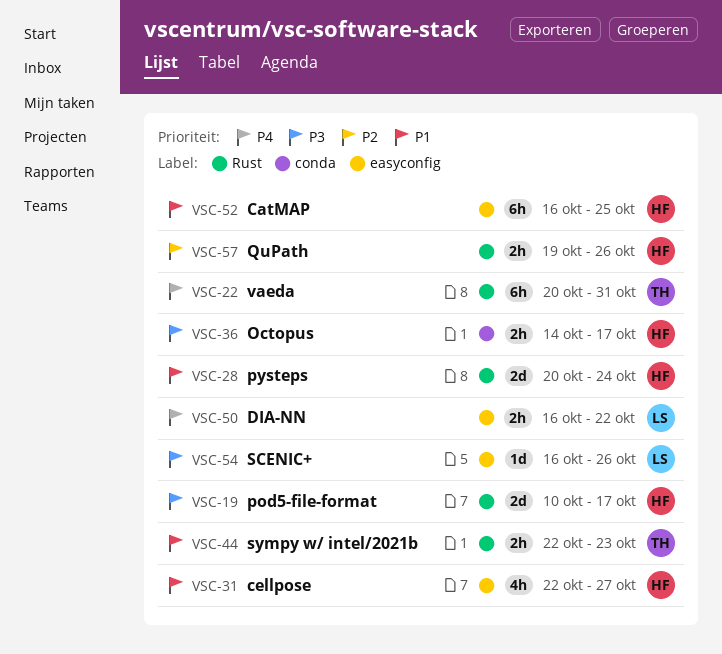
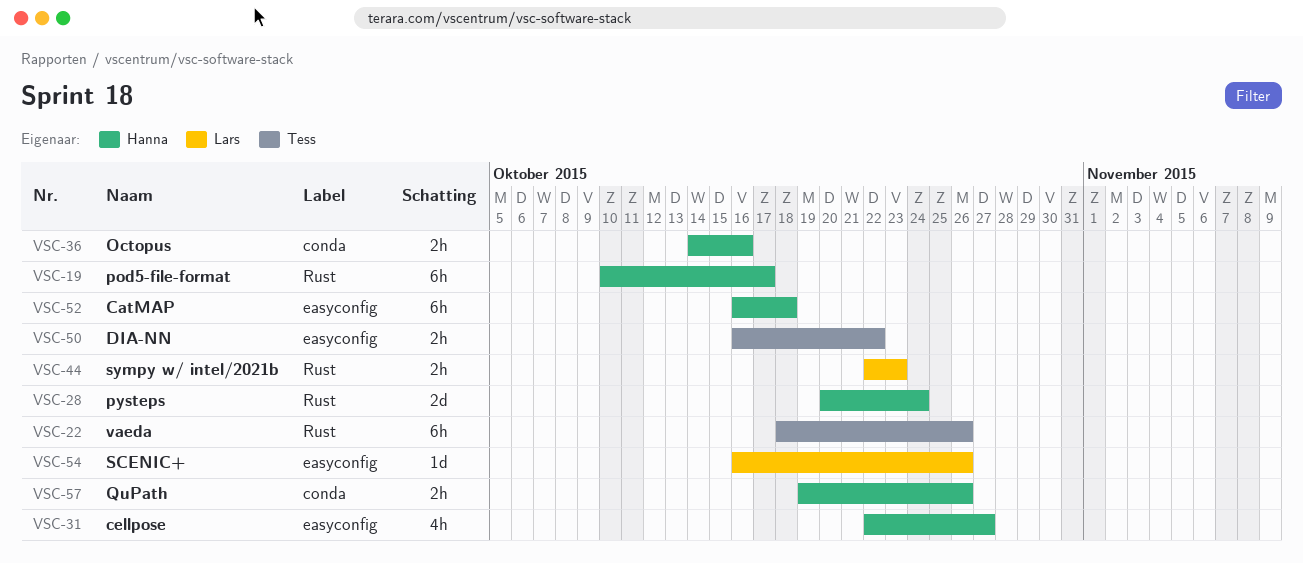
VSC-19, estimate: 2d -> 6h
VSC-22, start: Oct 20 -> Oct 18
VSC-22, due: Oct 31 -> Oct 26
VSC-36, due: Oct 17 -> Oct 16
VSC-44, owner: Tess -> Lars
VSC-50, owner: Lars -> Tess
VSC-52, due: Oct 25 -> Oct 18
VSC-57, label: Rust -> conda

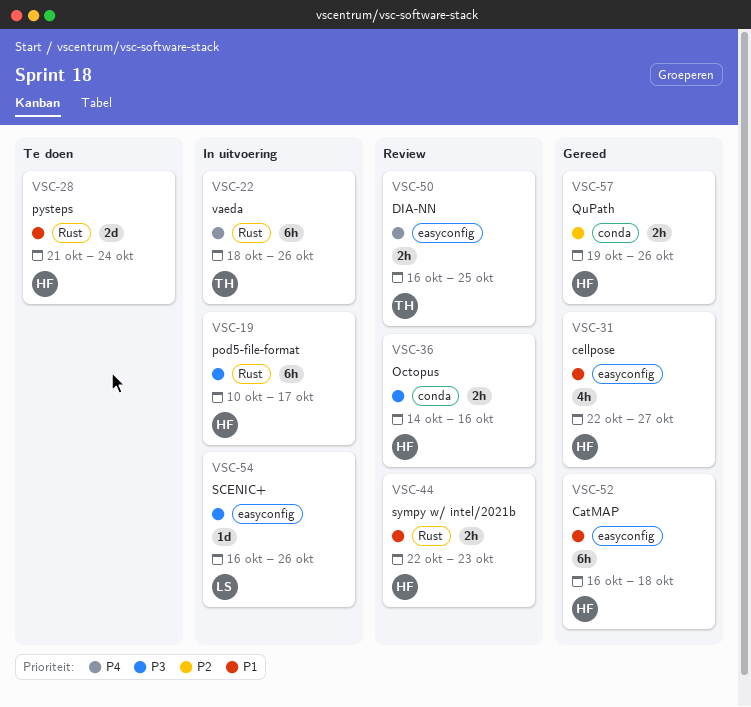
VSC-28, start: Oct 20 -> Oct 21
VSC-44, owner: Lars -> Hanna
VSC-50, due: Oct 22 -> Oct 25

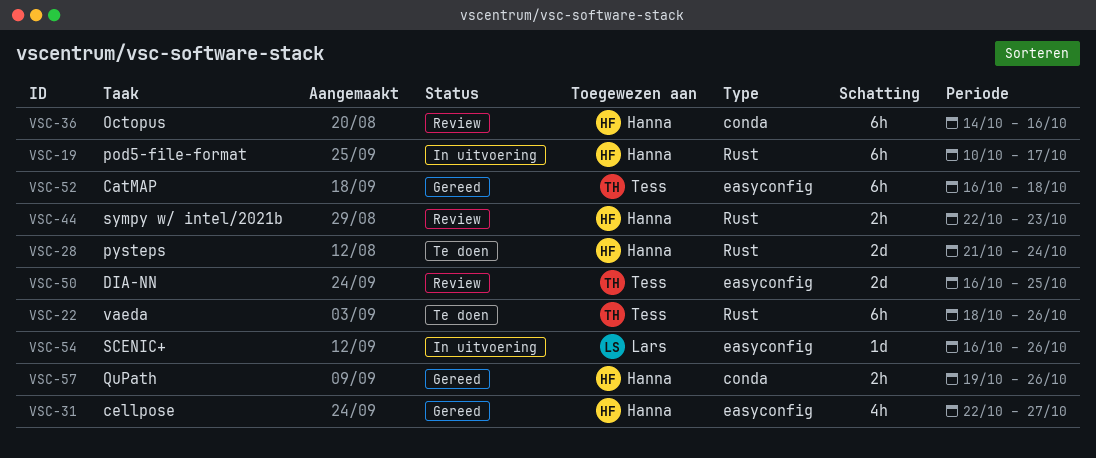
VSC-22, status: In uitvoering -> Te doen
VSC-36, estimate: 2h -> 6h
VSC-50, estimate: 2h -> 2d
VSC-52, owner: Hanna -> Tess

